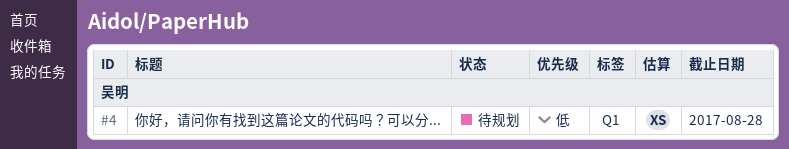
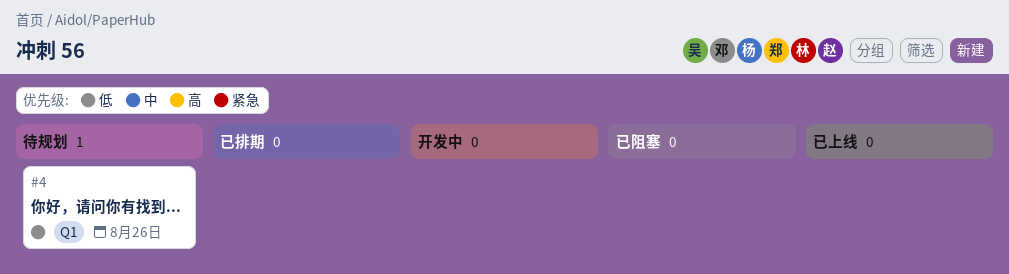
#4, due: Aug 28 -> Aug 26

